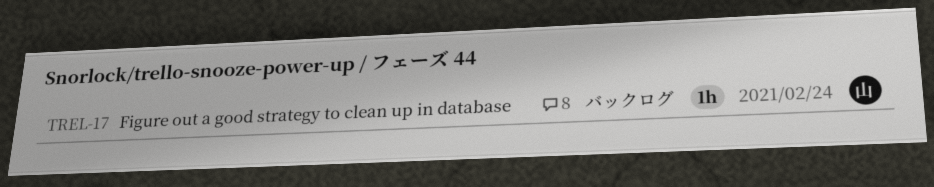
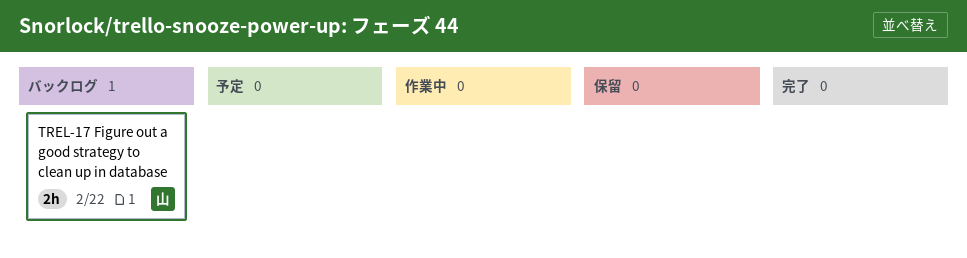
TREL-17, estimate: 1h -> 2h
TREL-17, due: Feb 24 -> Feb 22

